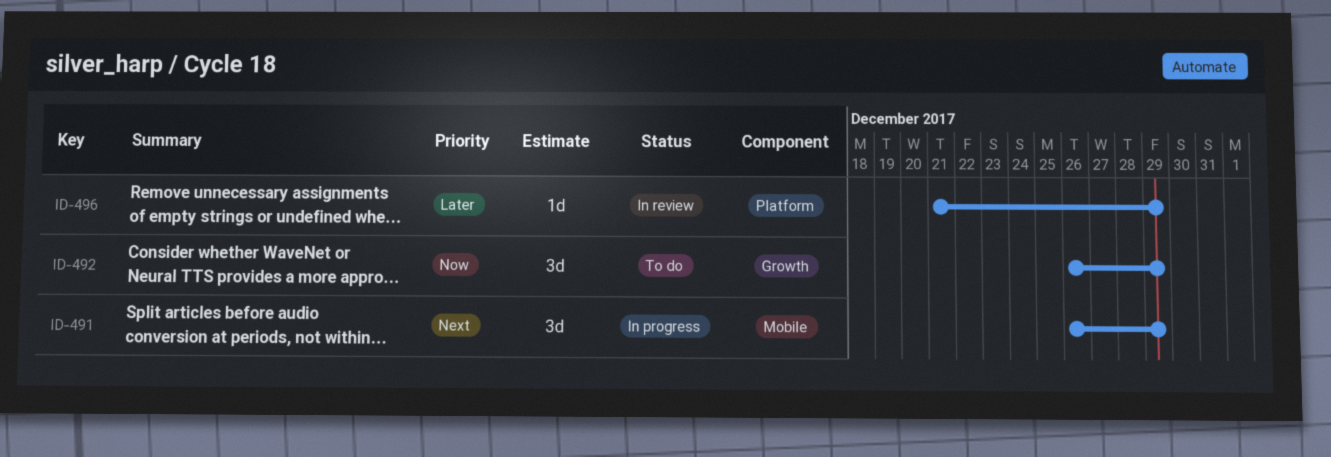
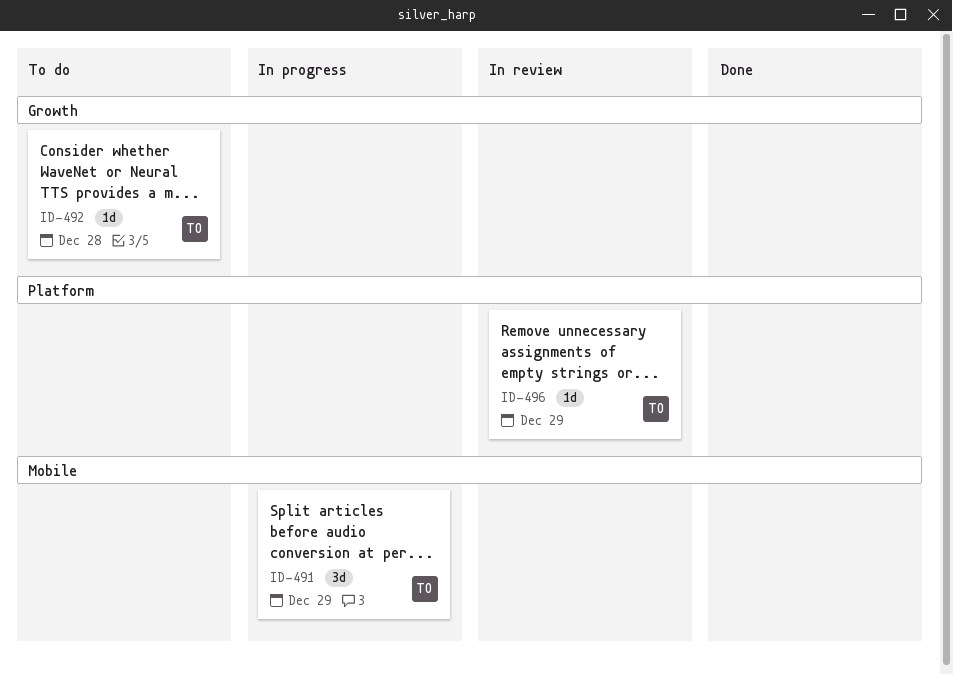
ID-492, estimate: 3d -> 1d
ID-492, due: Dec 29 -> Dec 28

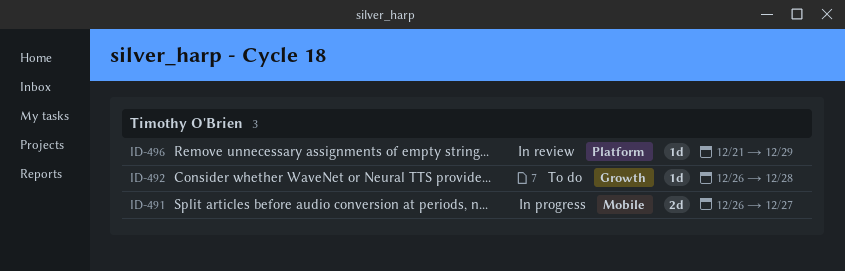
ID-491, estimate: 3d -> 2d
ID-491, due: Dec 29 -> Dec 27

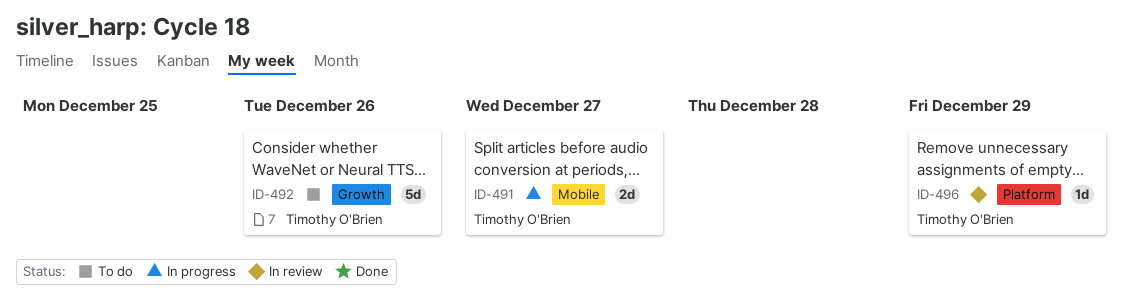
ID-492, estimate: 1d -> 5d
ID-492, due: Dec 28 -> Dec 26

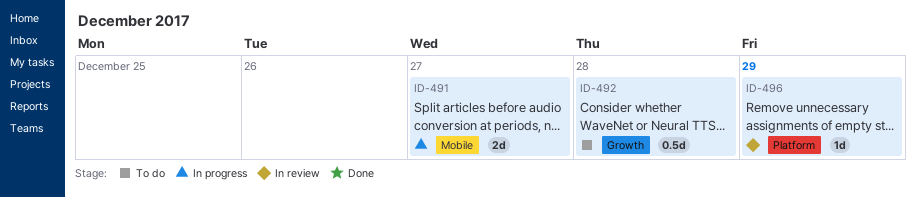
ID-492, estimate: 5d -> 0.5d
ID-492, due: Dec 26 -> Dec 28

